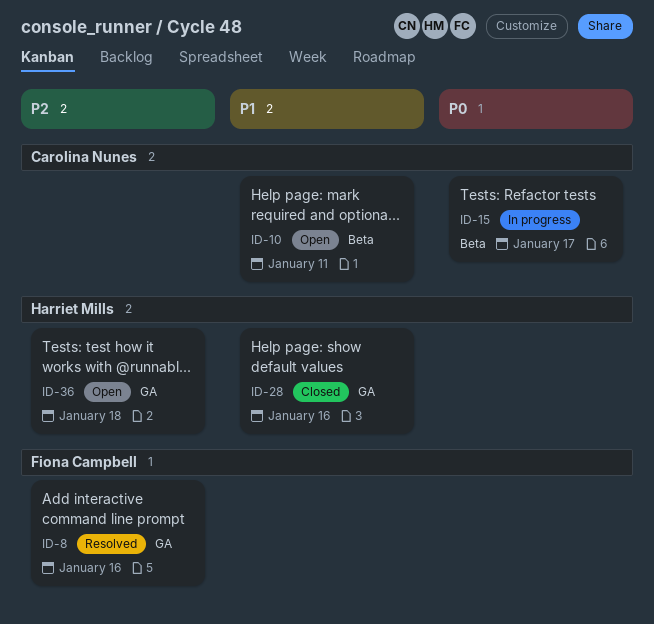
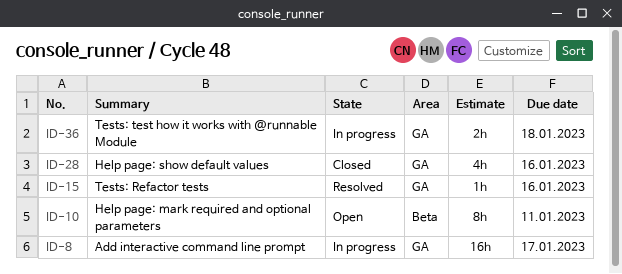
ID-8, status: Resolved -> In progress
ID-8, due: Jan 16 -> Jan 17
ID-15, status: In progress -> Resolved
ID-15, label: Beta -> GA
ID-15, due: Jan 17 -> Jan 16
ID-36, status: Open -> In progress

